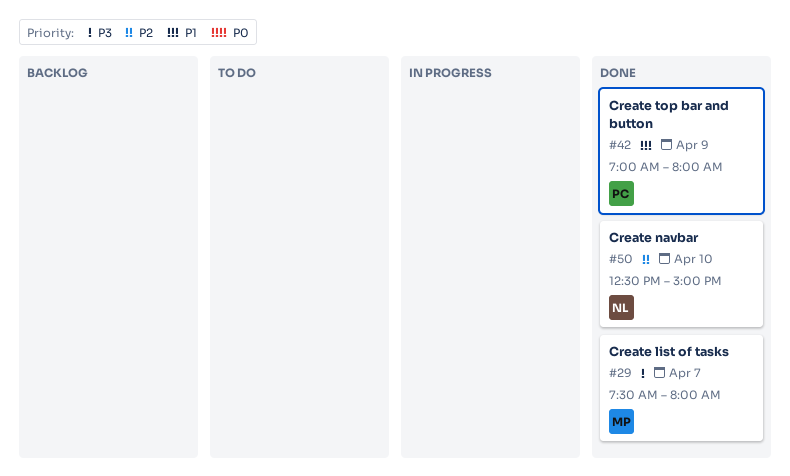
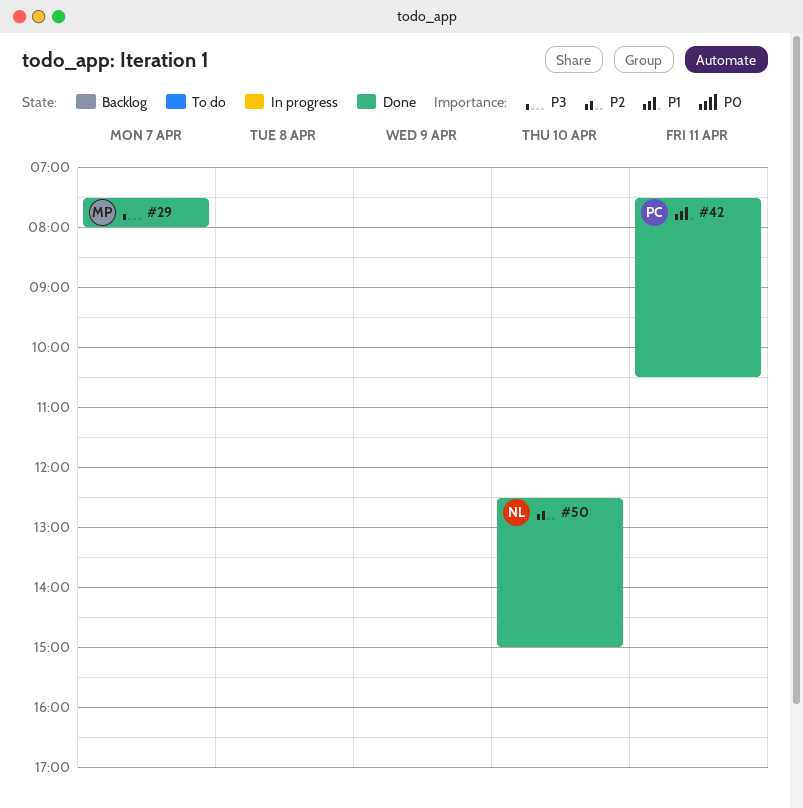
#42, day: Apr 9 -> Apr 11
#42, begins: 07:00 -> 07:30
#42, ends: 08:00 -> 10:30

